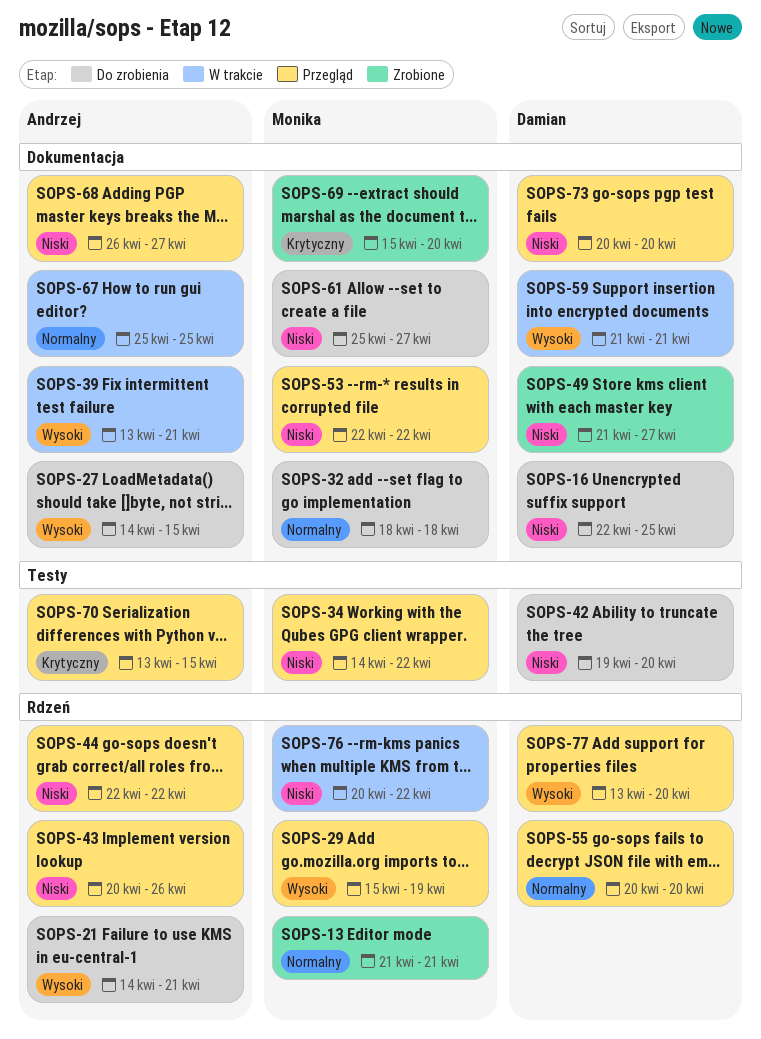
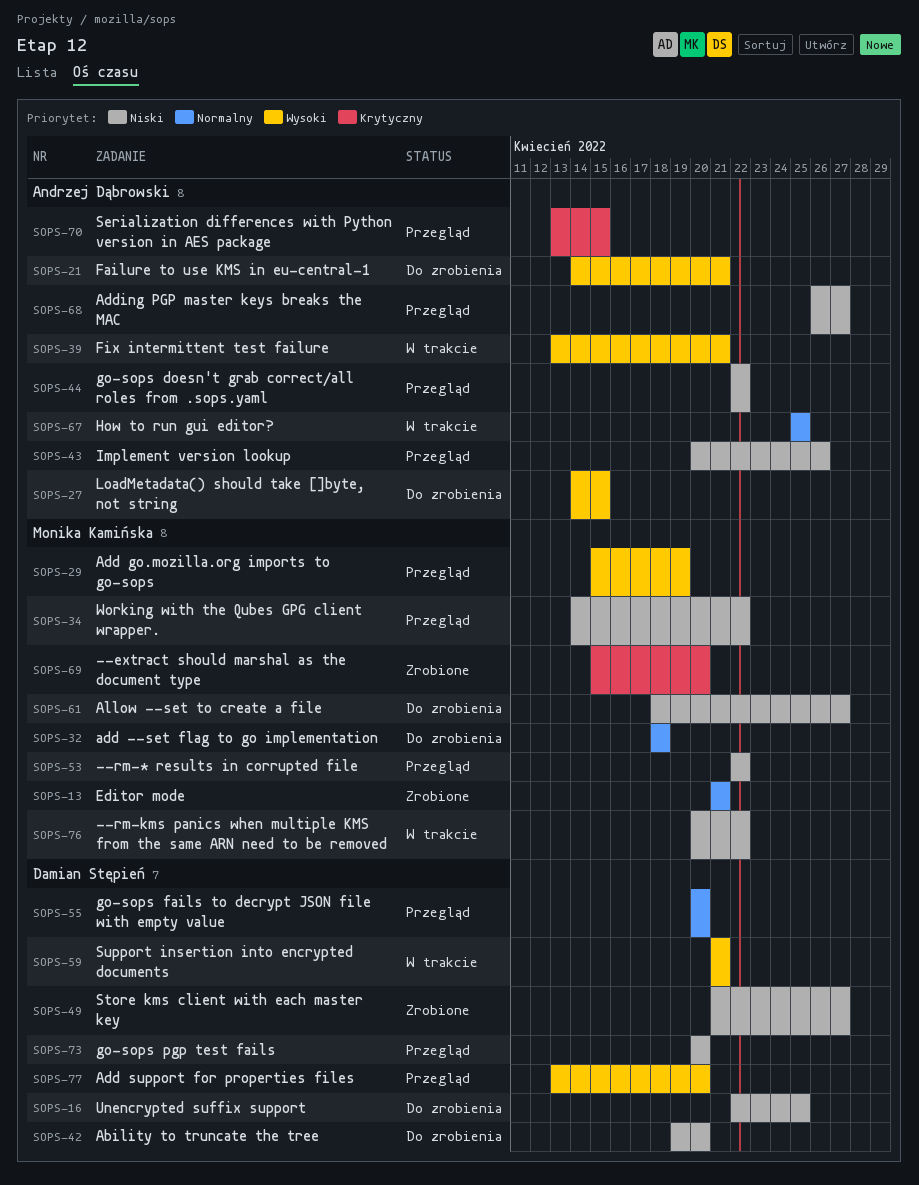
SOPS-61, start: Apr 25 -> Apr 18

